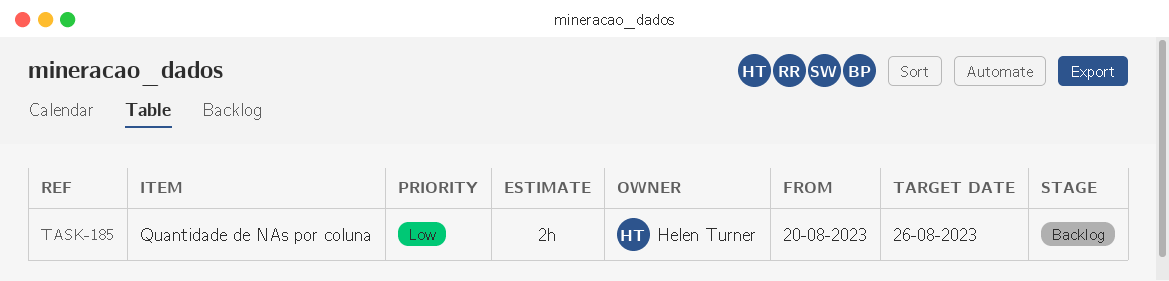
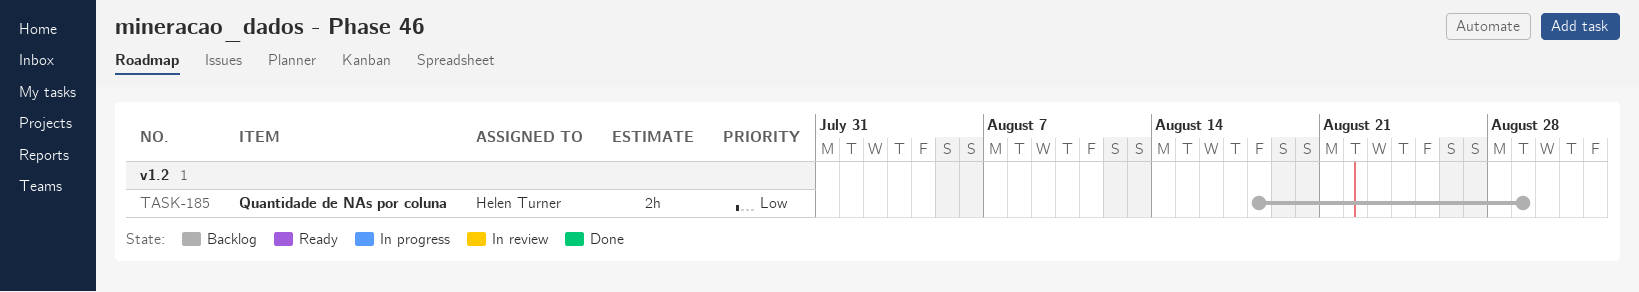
TASK-185, start: Aug 20 -> Aug 18
TASK-185, due: Aug 26 -> Aug 29

